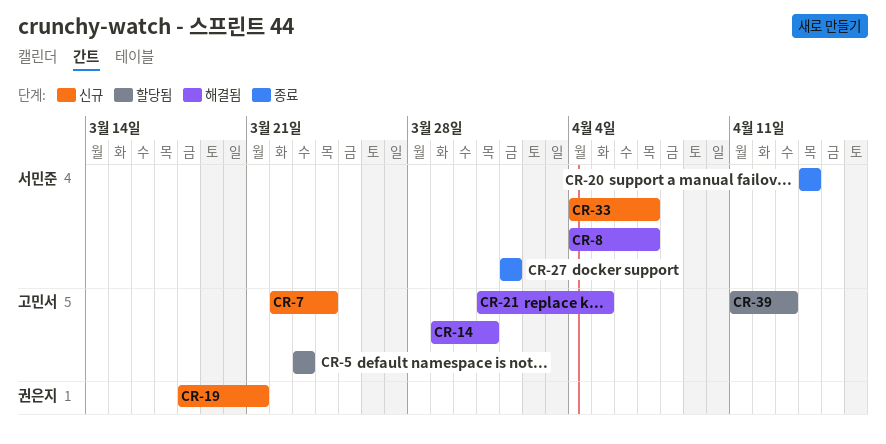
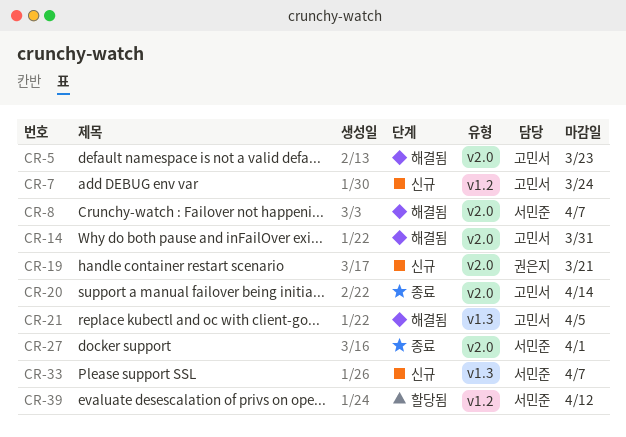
CR-5, status: 할당됨 -> 해결됨
CR-20, owner: 서민준 -> 고민서
CR-39, owner: 고민서 -> 서민준
CR-39, due: Apr 13 -> Apr 12

